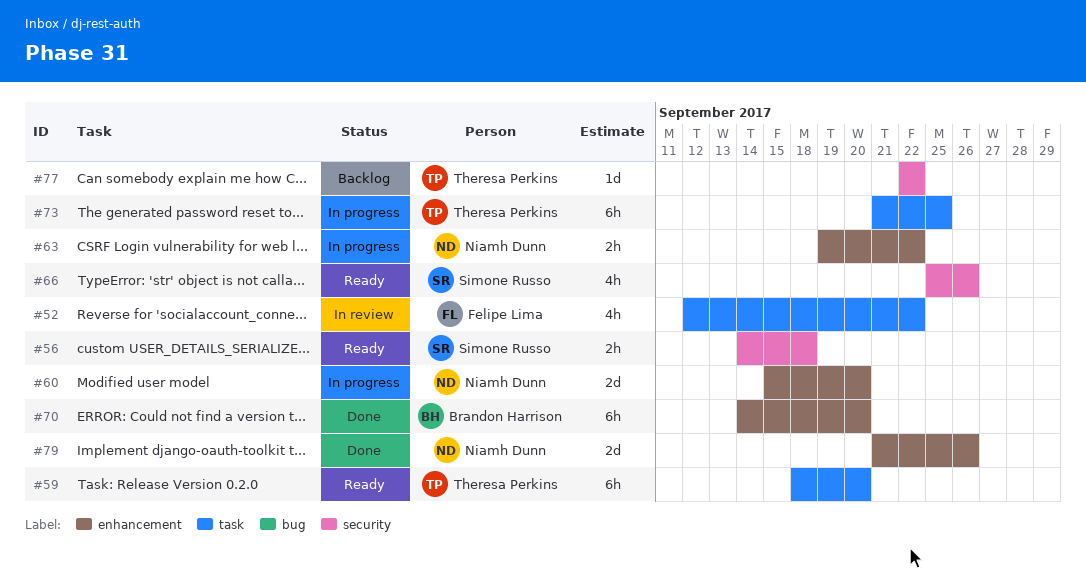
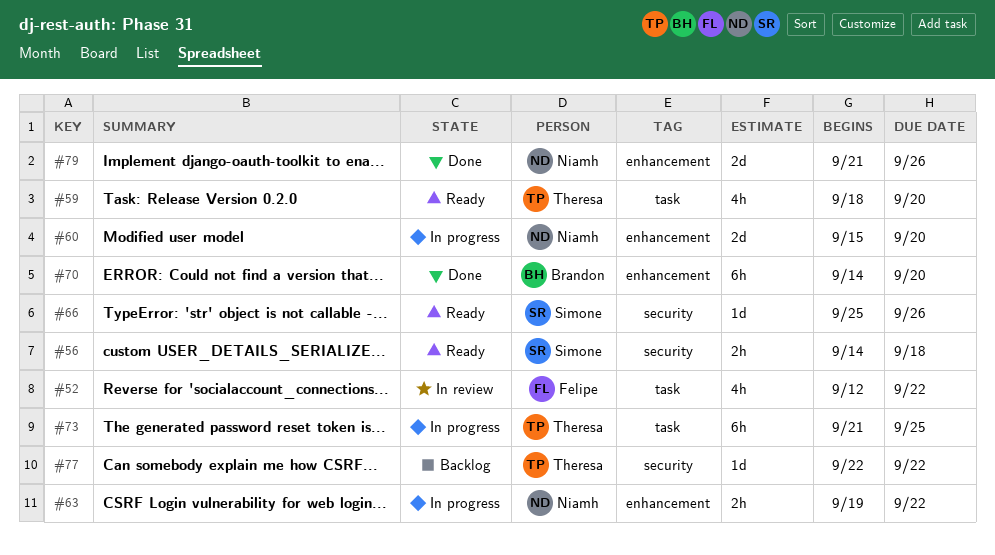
#59, estimate: 6h -> 4h
#66, estimate: 4h -> 1d

